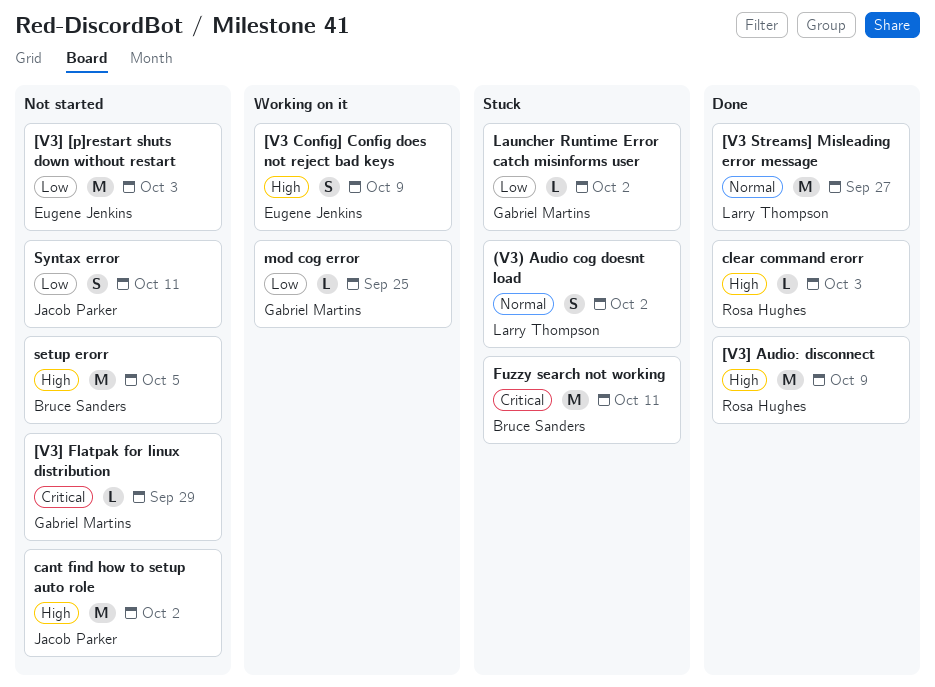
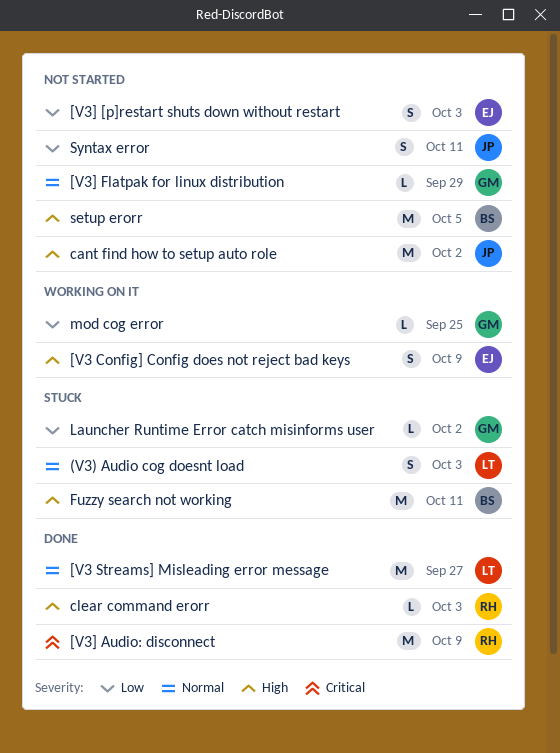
(V3) Audio cog doesnt load, due: Oct 2 -> Oct 3
[V3] [p]restart shuts down without restart, estimate: M -> S
[V3] Audio: disconnect, priority: High -> Critical
[V3] Flatpak for linux distribution, priority: Critical -> Normal
Fuzzy search not working, priority: Critical -> High

